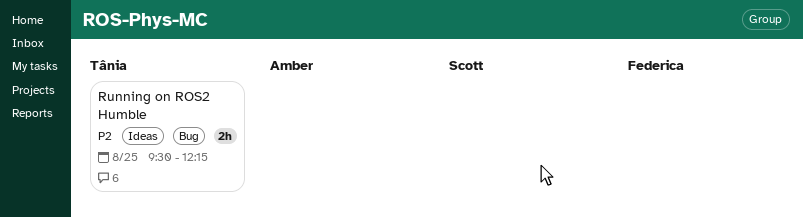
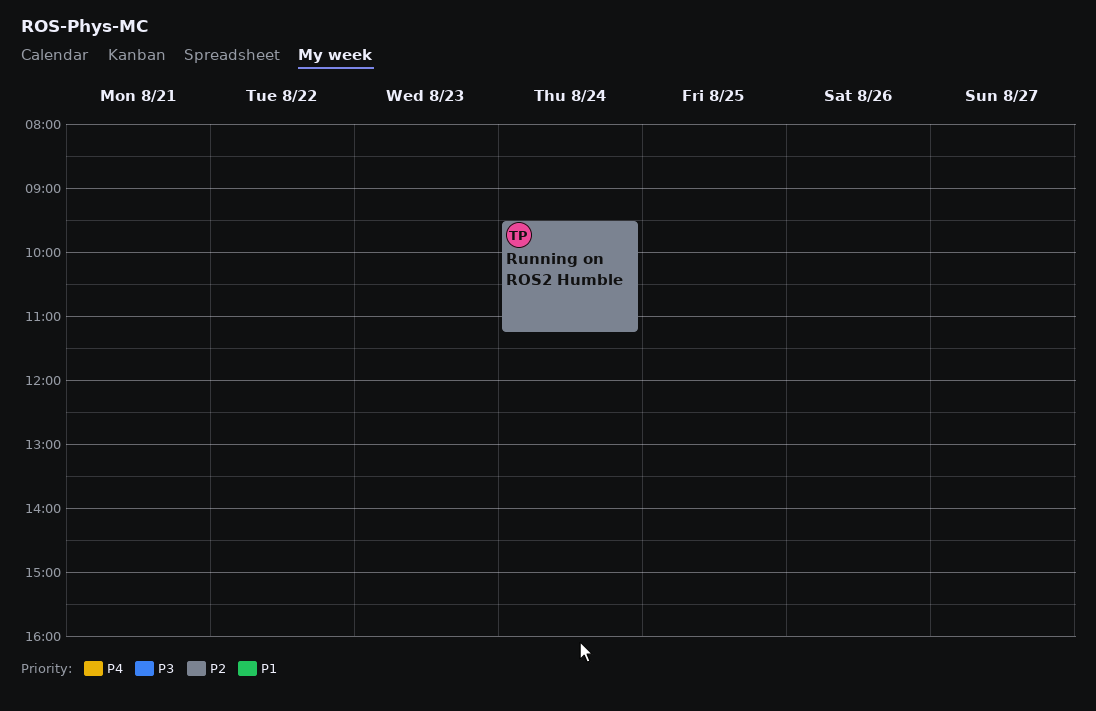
Running on ROS2 Humble, day: Aug 25 -> Aug 24
Running on ROS2 Humble, ends: 12:15 -> 11:15

